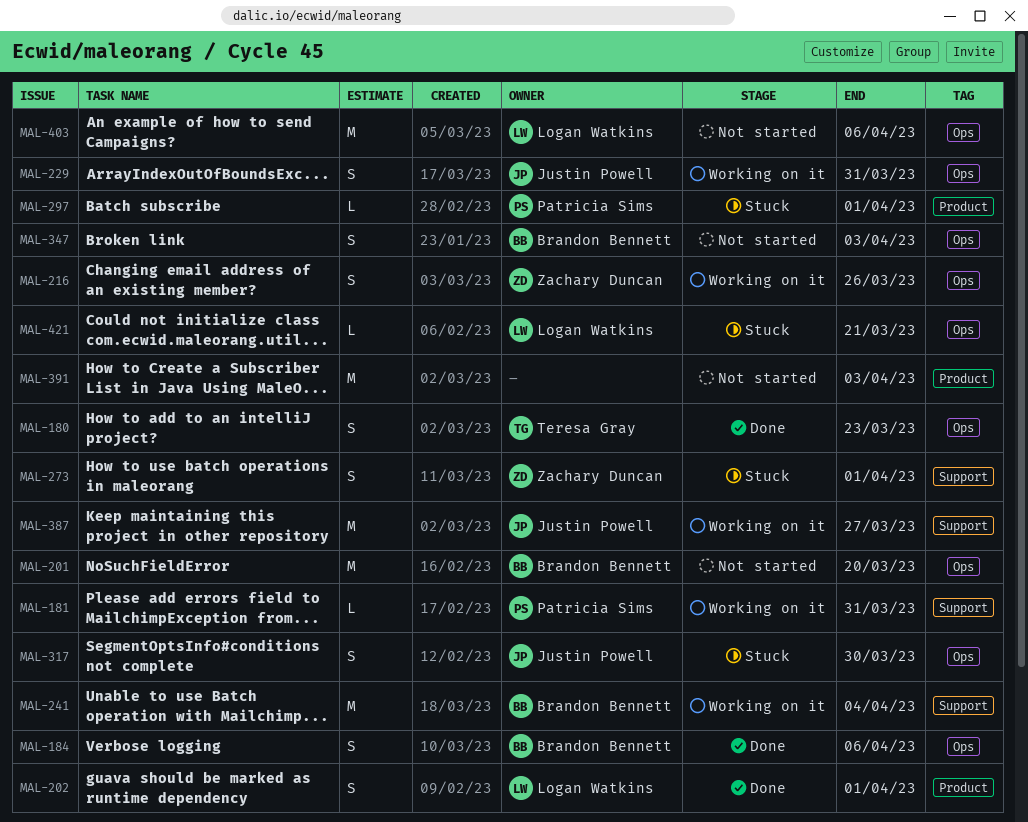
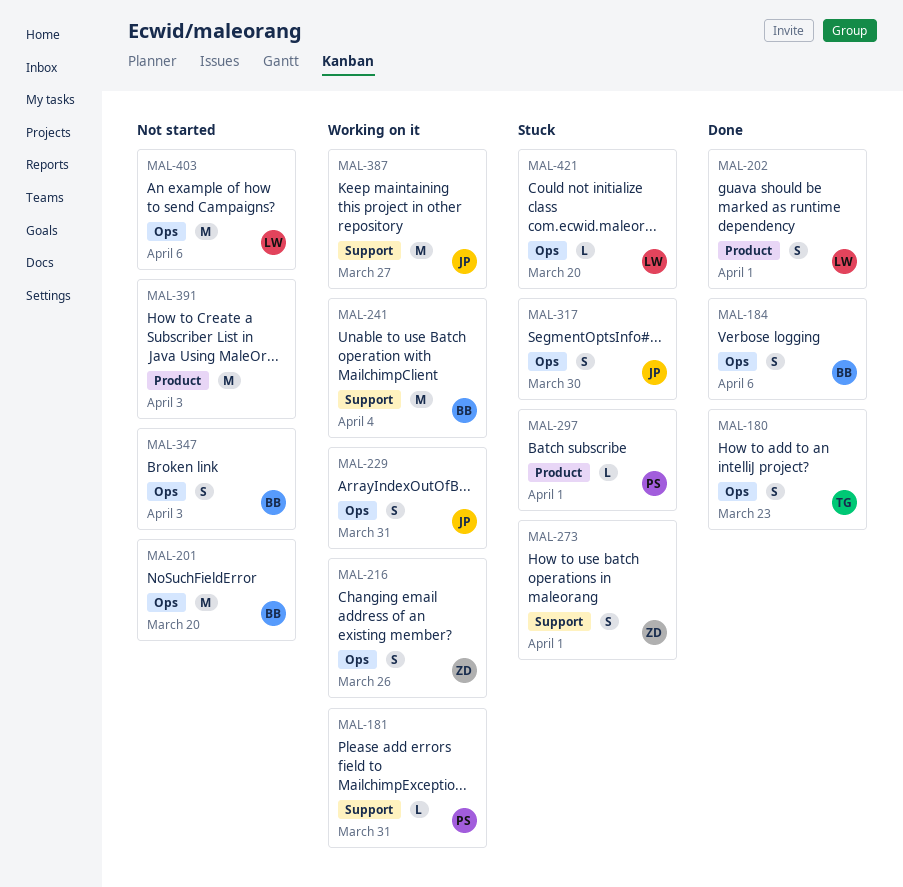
MAL-421, due: Mar 21 -> Mar 20

